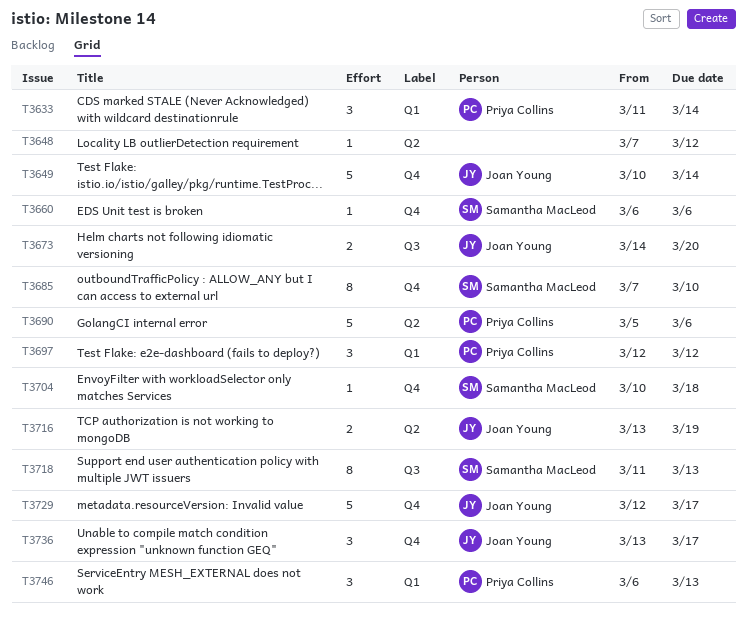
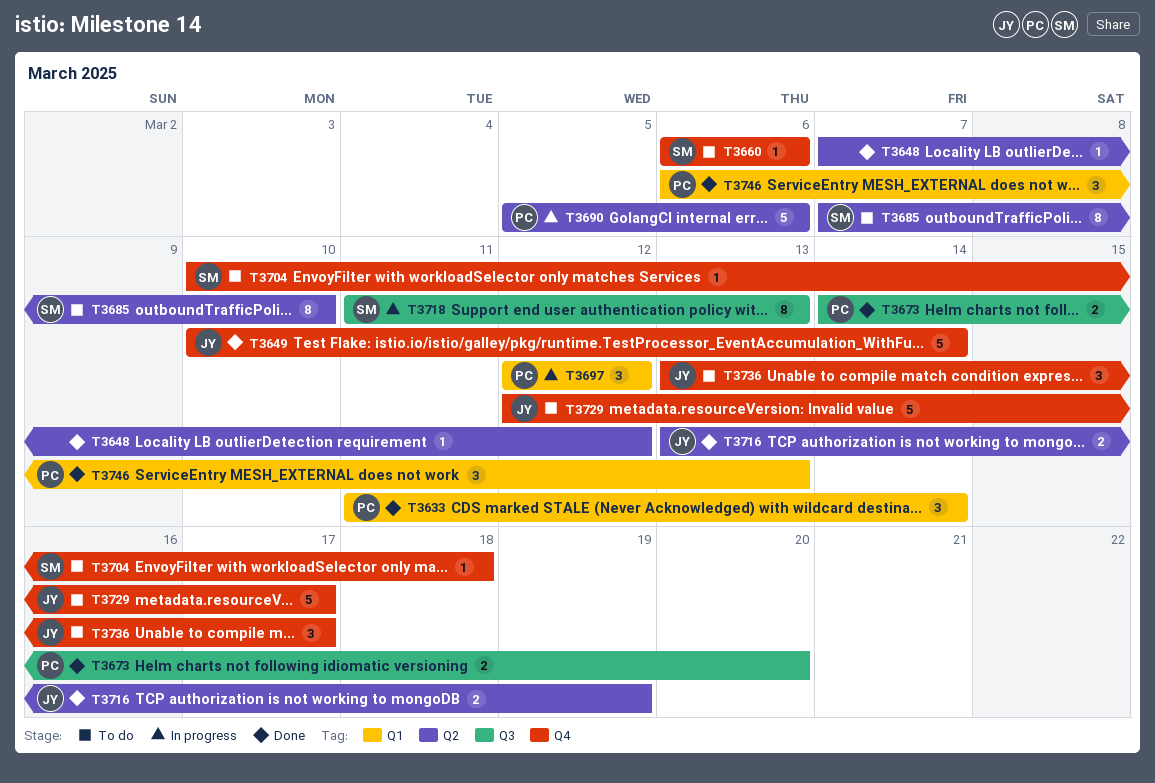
T3673, owner: Joan Young -> Priya Collins
T3685, label: Q4 -> Q2

